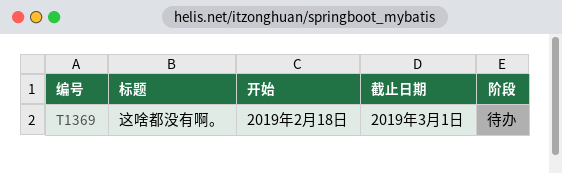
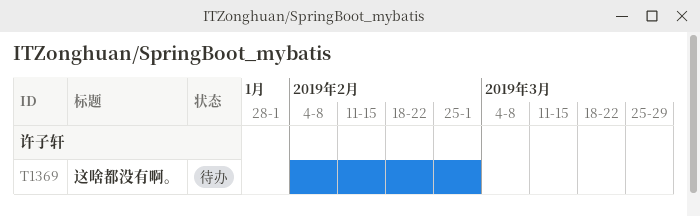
T1369, start: Feb 18 -> Feb 4

